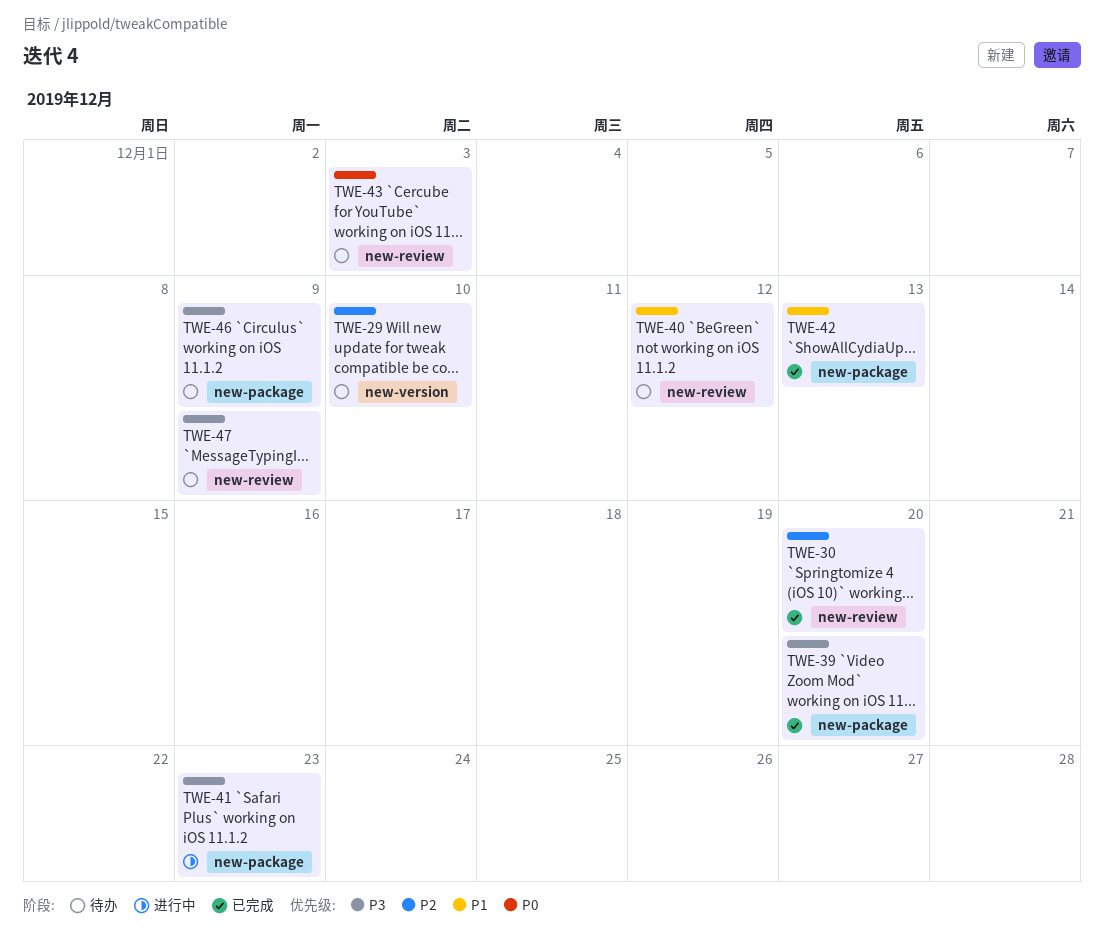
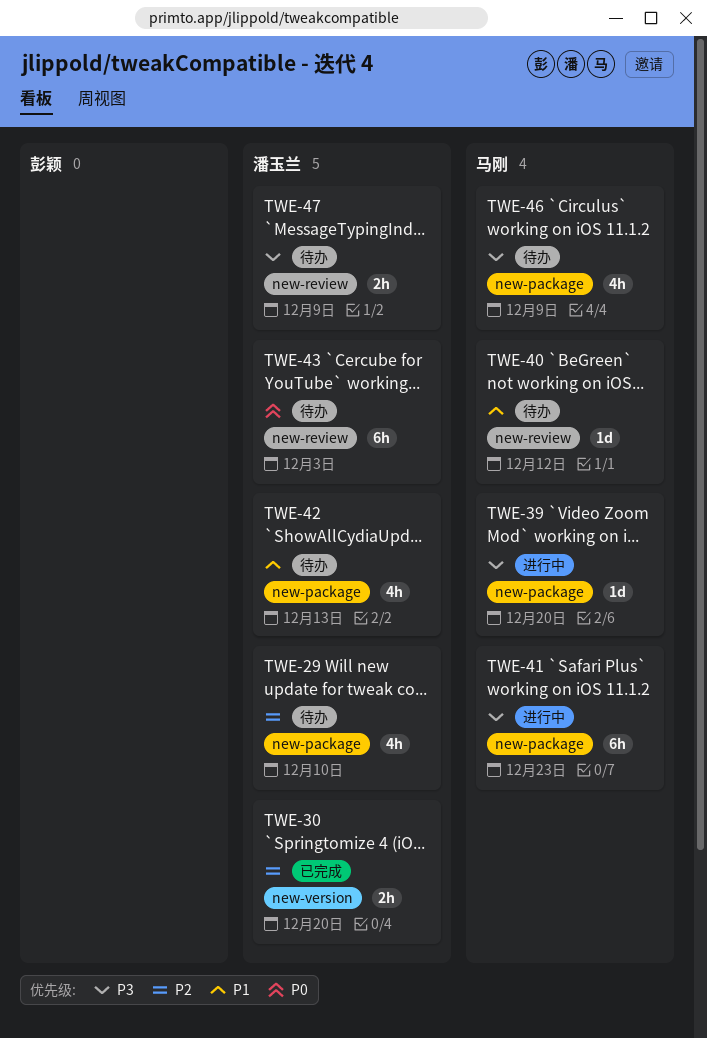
TWE-29, label: new-version -> new-package
TWE-30, label: new-review -> new-version
TWE-39, status: 已完成 -> 进行中
TWE-42, status: 已完成 -> 待办

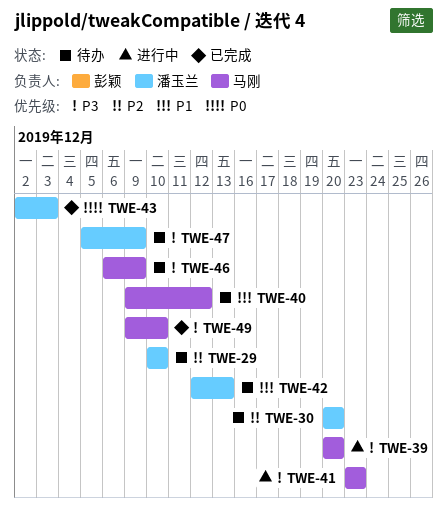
TWE-30, status: 已完成 -> 待办
TWE-43, status: 待办 -> 已完成
TWE-49: none -> present

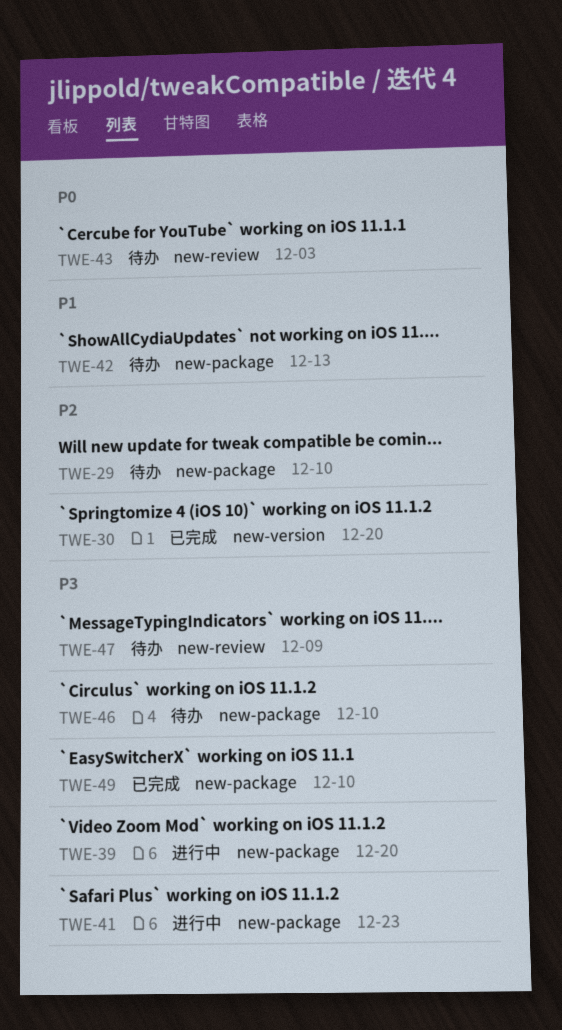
TWE-30, status: 待办 -> 已完成
TWE-40: present -> none
TWE-43, status: 已完成 -> 待办
TWE-46, due: Dec 9 -> Dec 10

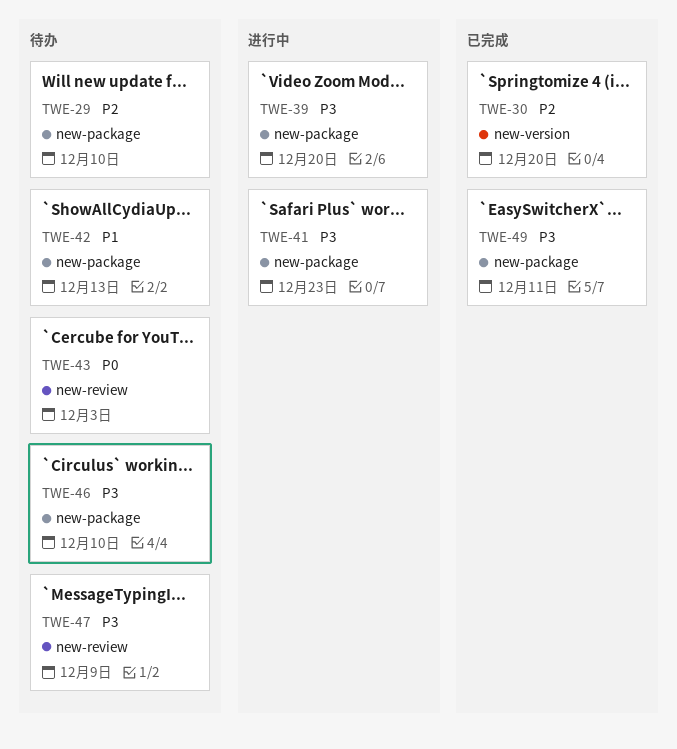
TWE-49, due: Dec 10 -> Dec 11

